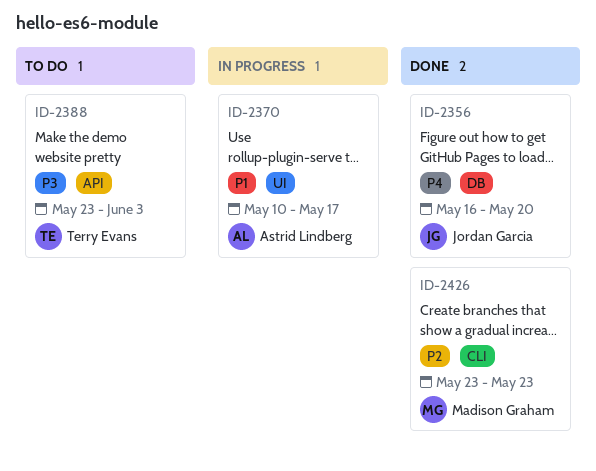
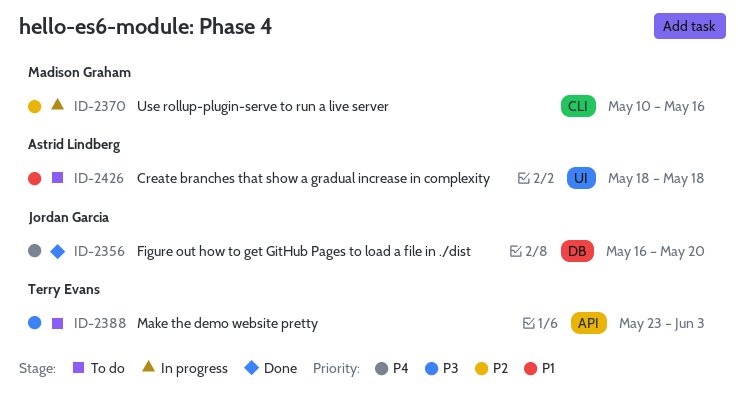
ID-2370, owner: Astrid Lindberg -> Madison Graham
ID-2370, priority: P1 -> P2
ID-2370, label: UI -> CLI
ID-2370, due: May 17 -> May 16
ID-2426, status: Done -> To do
ID-2426, owner: Madison Graham -> Astrid Lindberg
ID-2426, priority: P2 -> P1
ID-2426, label: CLI -> UI
ID-2426, start: May 23 -> May 18
ID-2426, due: May 23 -> May 18

